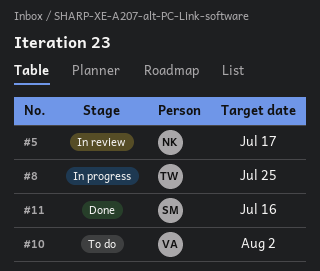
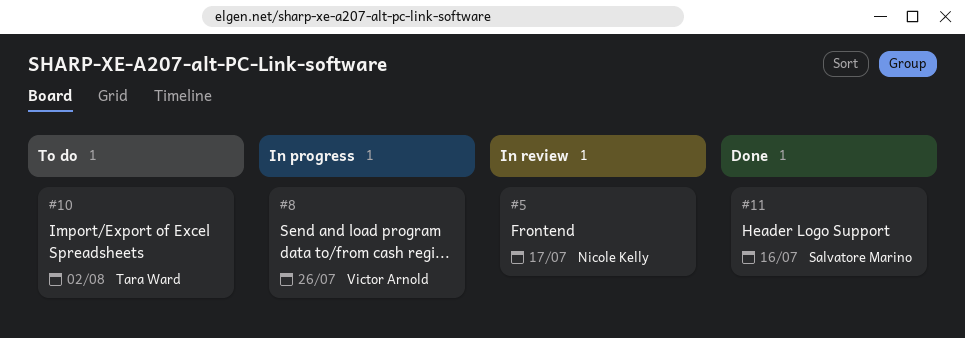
#8, owner: Tara Ward -> Victor Arnold
#8, due: Jul 25 -> Jul 26
#10, owner: Victor Arnold -> Tara Ward

